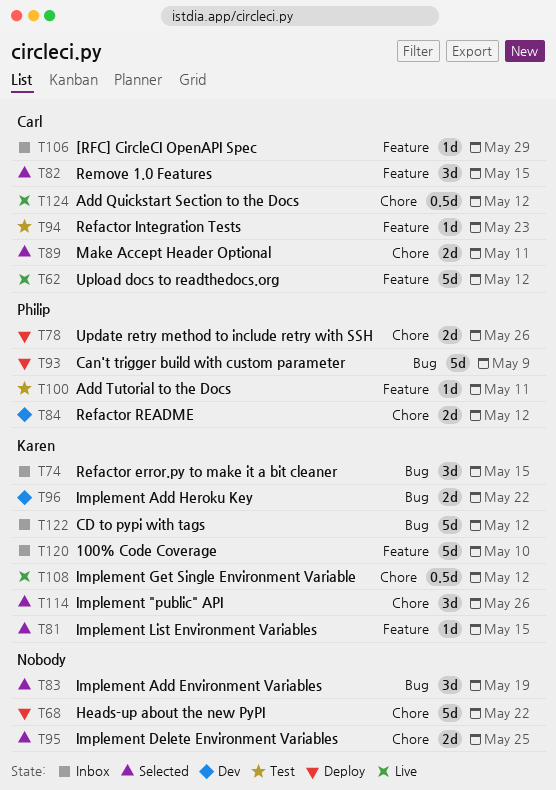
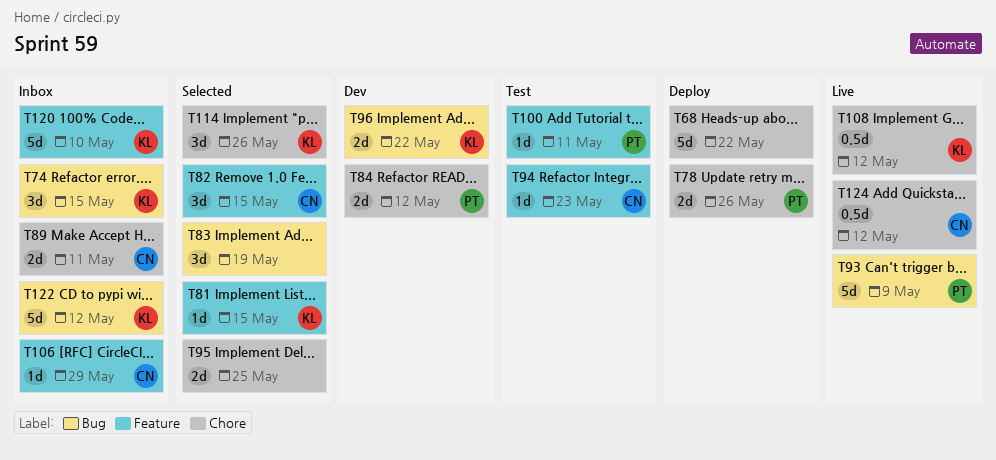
T62: present -> none
T89, status: Selected -> Inbox
T93, status: Deploy -> Live

